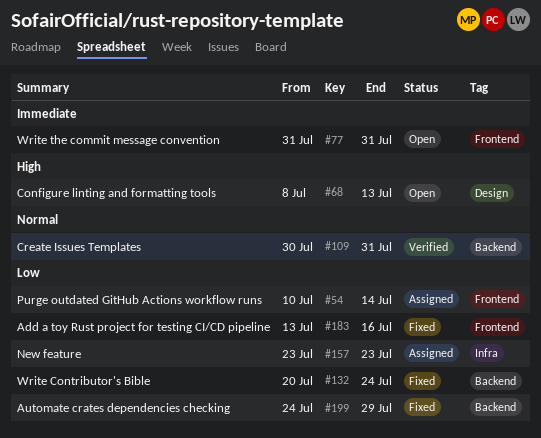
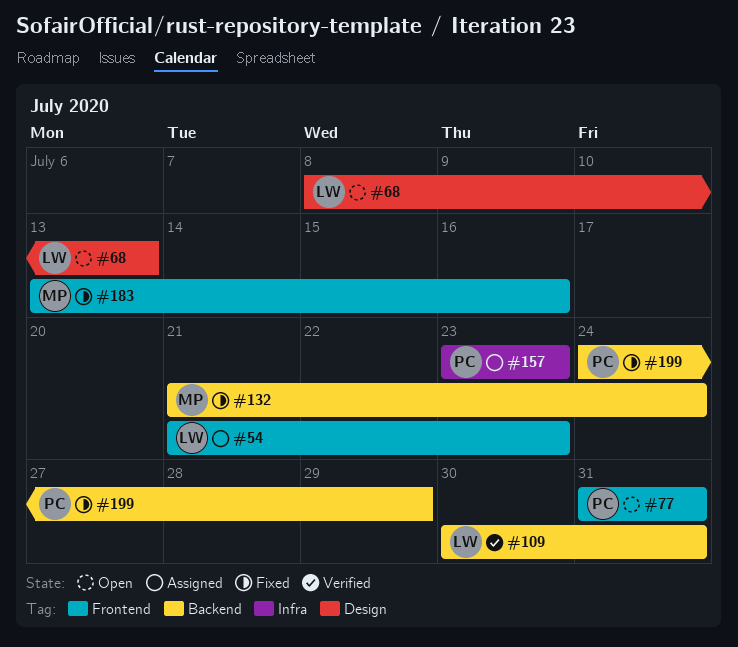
#54, start: Jul 10 -> Jul 21
#54, due: Jul 14 -> Jul 23
#132, start: Jul 20 -> Jul 21

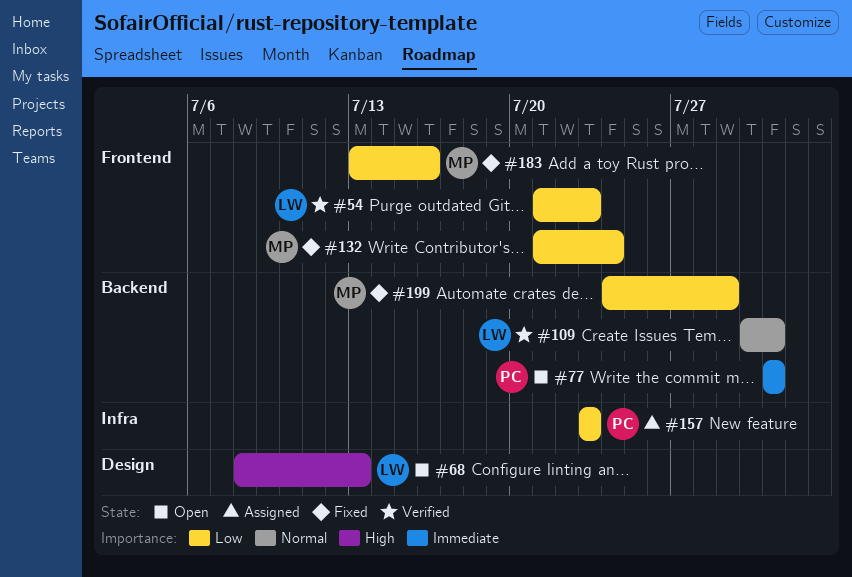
#54, status: Assigned -> Verified
#77, label: Frontend -> Backend
#132, label: Backend -> Frontend
#199, owner: PC -> MP

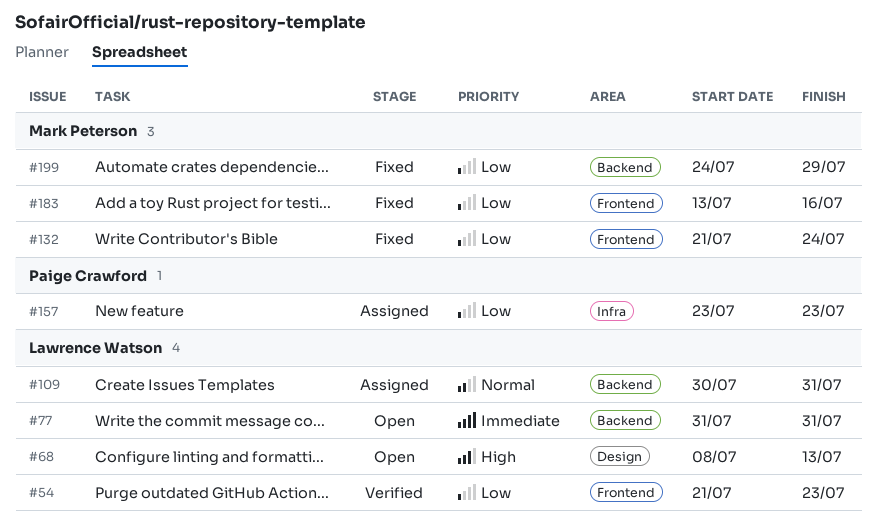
#77, owner: Paige Crawford -> Lawrence Watson
#109, status: Verified -> Assigned

